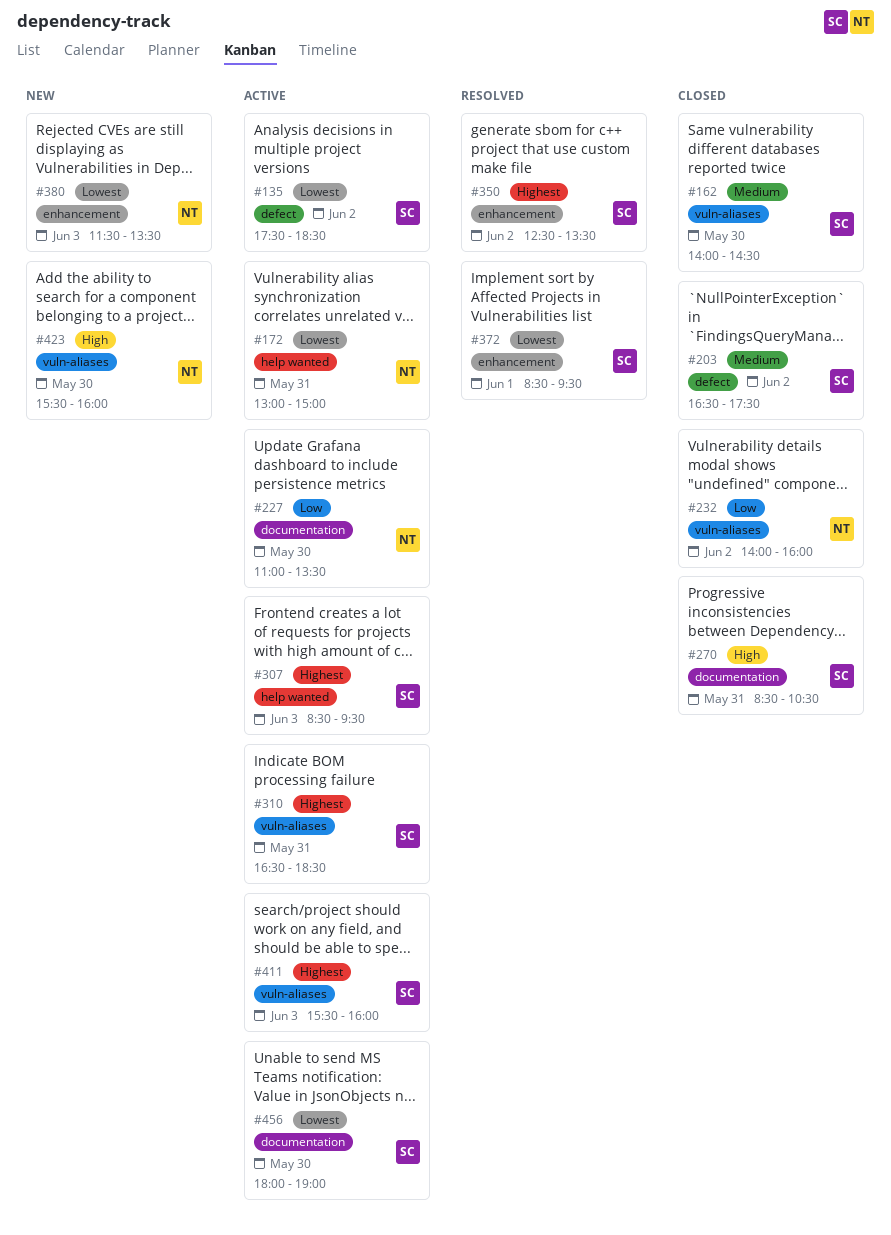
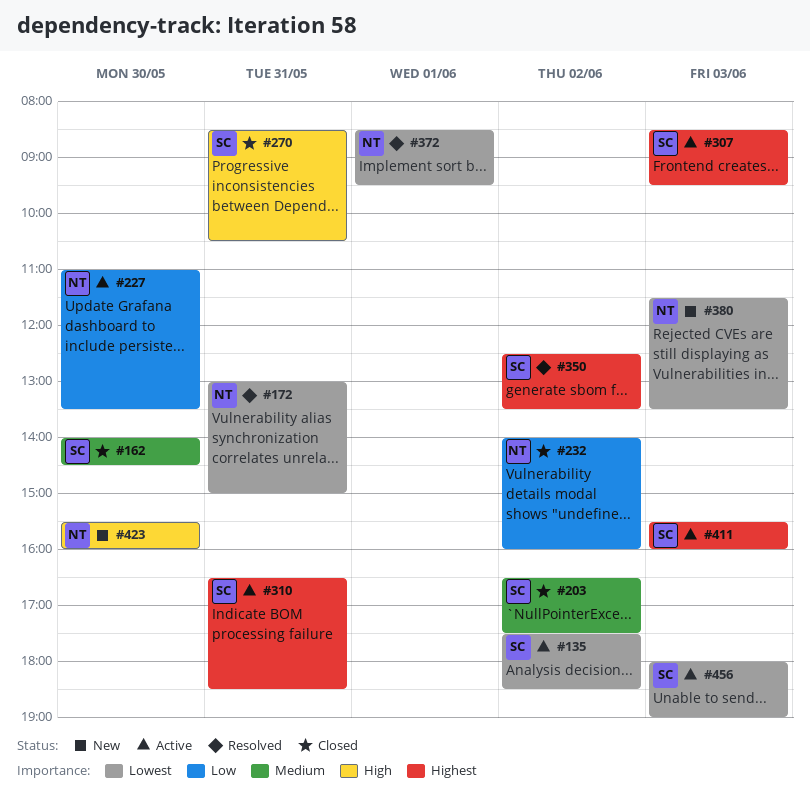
#172, status: Active -> Resolved
#372, owner: SC -> NT
#456, day: May 30 -> Jun 3

